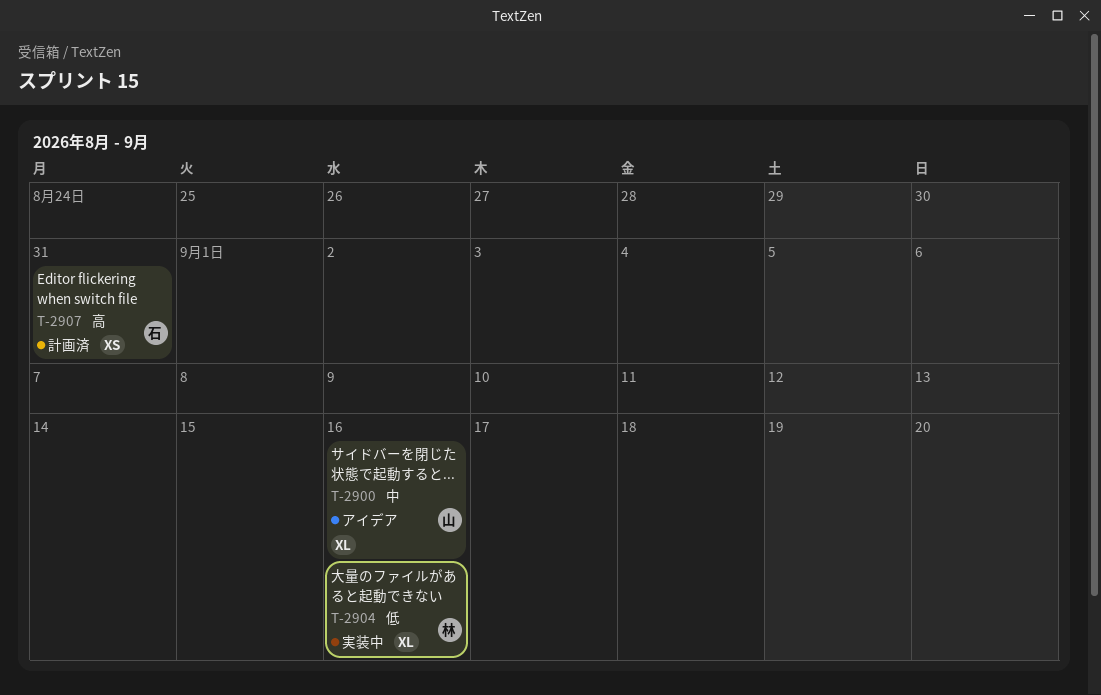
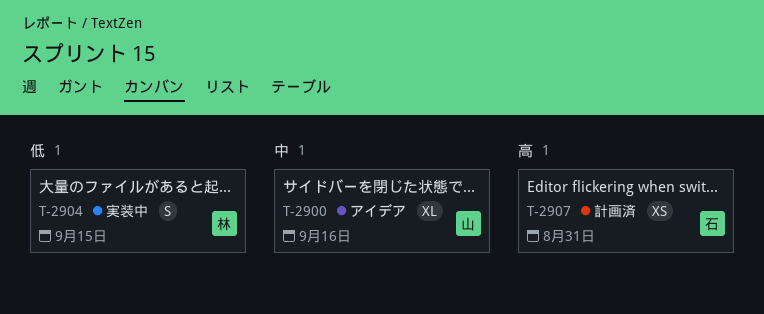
T-2904, estimate: XL -> S
T-2904, due: Sep 16 -> Sep 15

